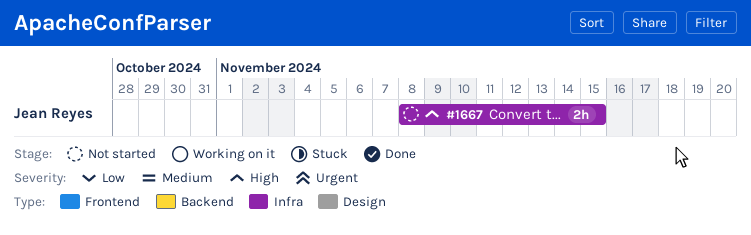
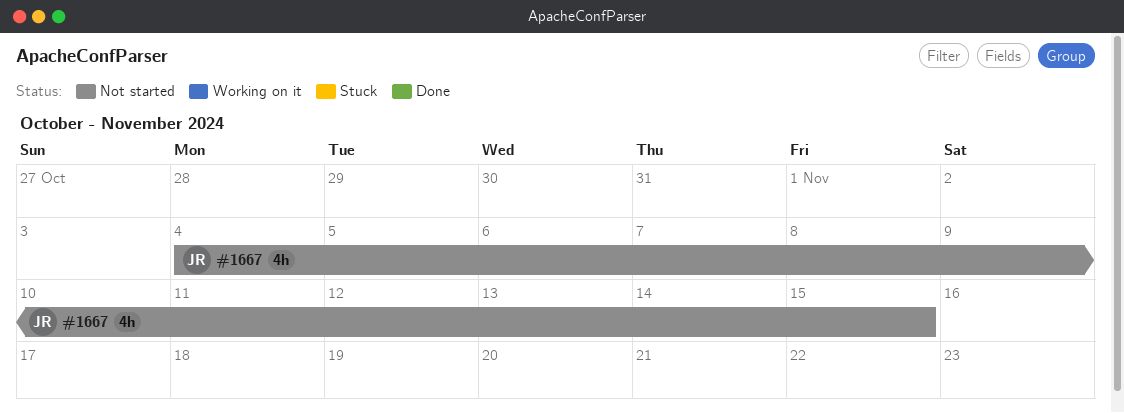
#1667, estimate: 2h -> 4h
#1667, start: Nov 8 -> Nov 4

